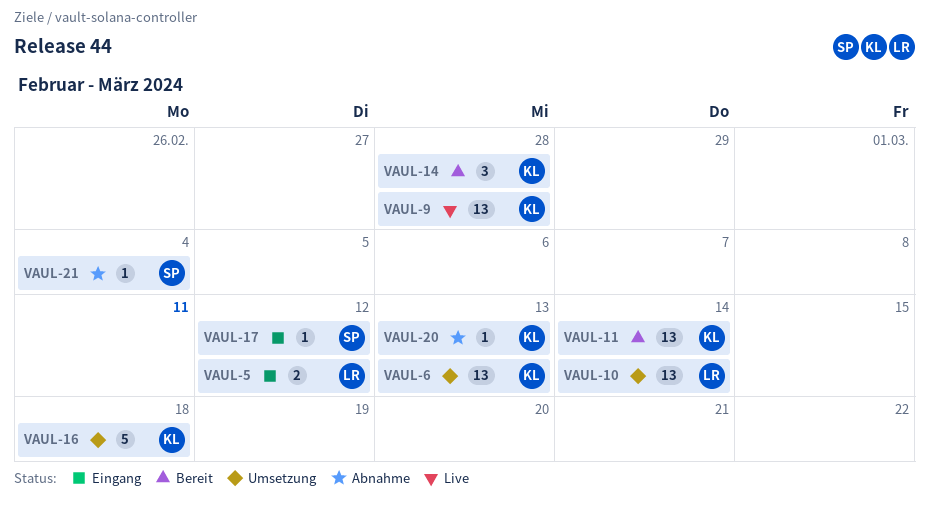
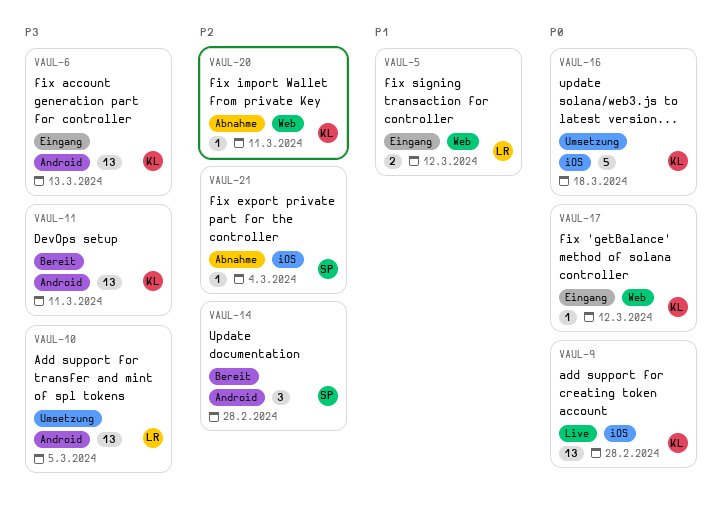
VAUL-6, status: Umsetzung -> Eingang
VAUL-10, due: Mar 14 -> Mar 5
VAUL-11, due: Mar 14 -> Mar 11
VAUL-14, owner: KL -> SP
VAUL-17, owner: SP -> KL
VAUL-20, due: Mar 13 -> Mar 11

